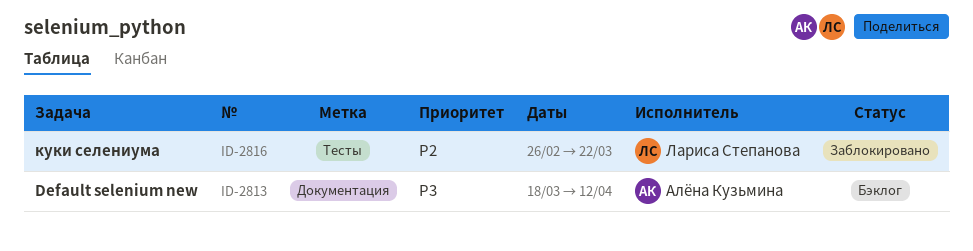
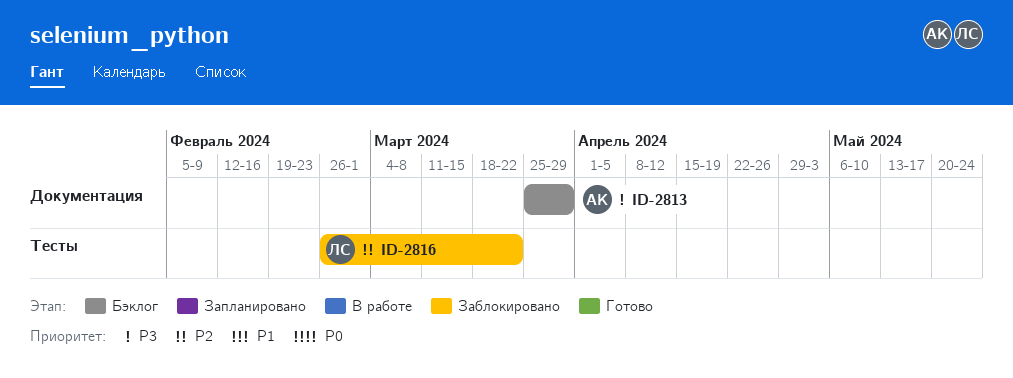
ID-2813, start: Mar 18 -> Mar 25
ID-2813, due: Apr 12 -> Mar 29

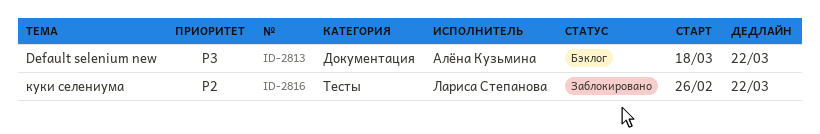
ID-2813, start: Mar 25 -> Mar 18
ID-2813, due: Mar 29 -> Mar 22

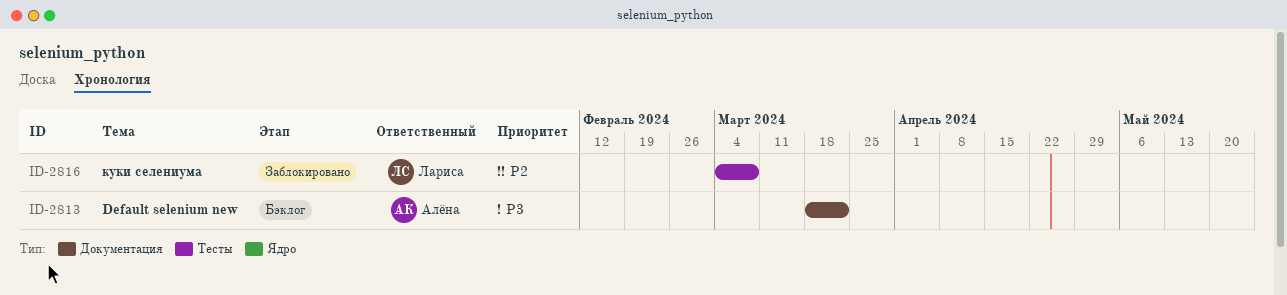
ID-2816, start: Feb 26 -> Mar 4
ID-2816, due: Mar 22 -> Mar 8

